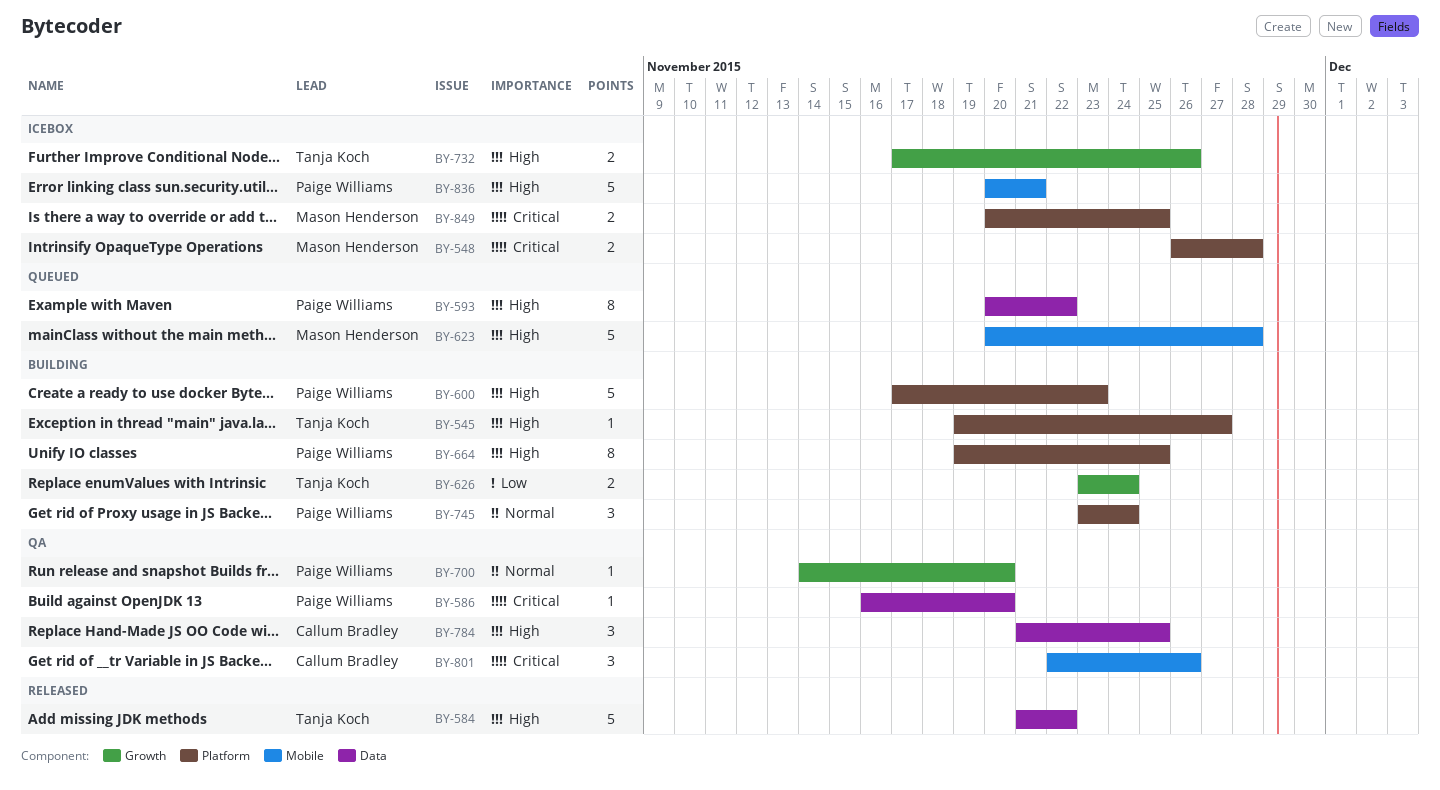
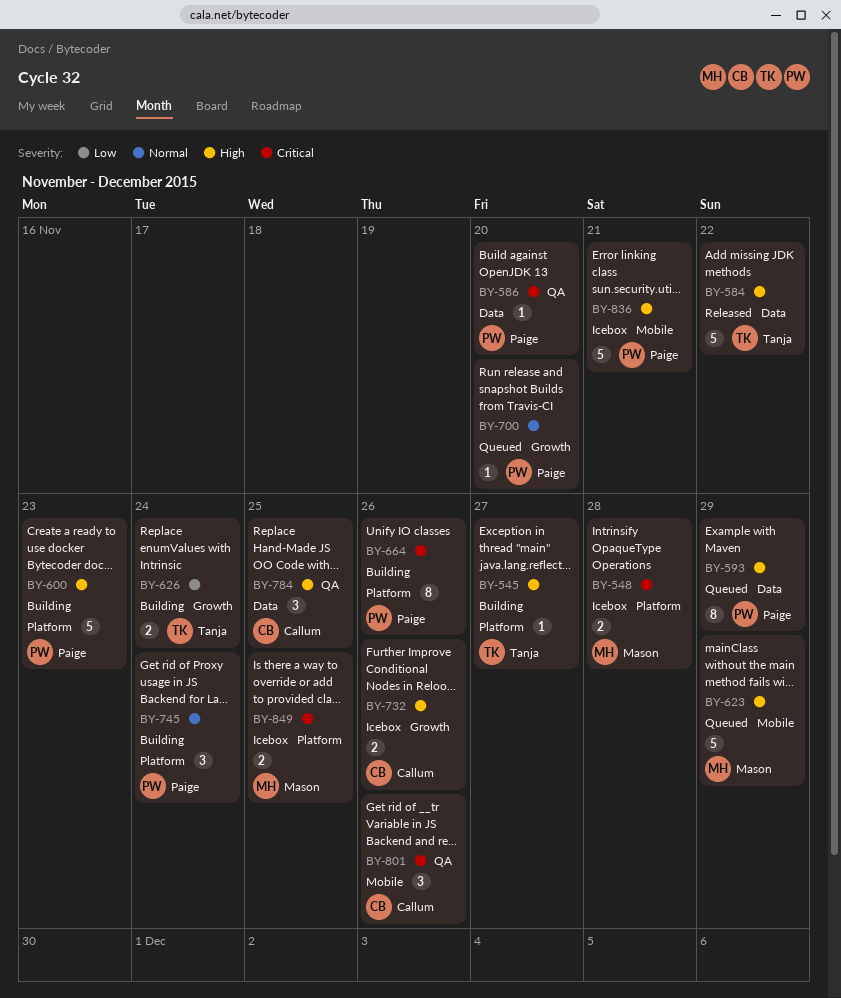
BY-593, due: Nov 22 -> Nov 29
BY-623, due: Nov 28 -> Nov 29
BY-664, priority: High -> Critical
BY-664, due: Nov 25 -> Nov 26
BY-700, status: QA -> Queued
BY-732, owner: Tanja Koch -> Callum Bradley

